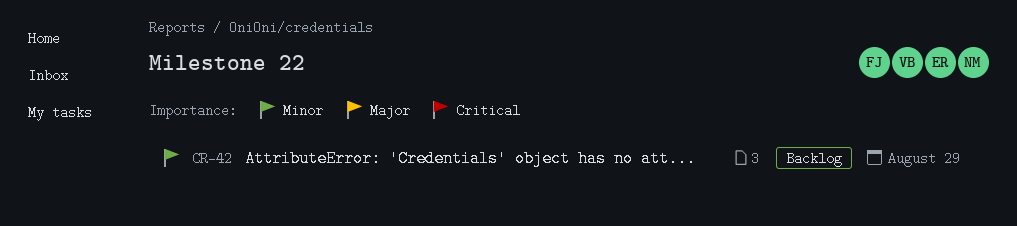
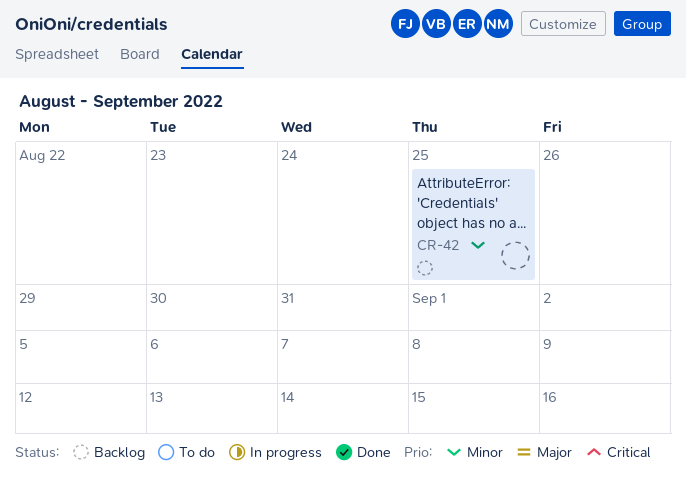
CR-42, due: Aug 29 -> Aug 25

